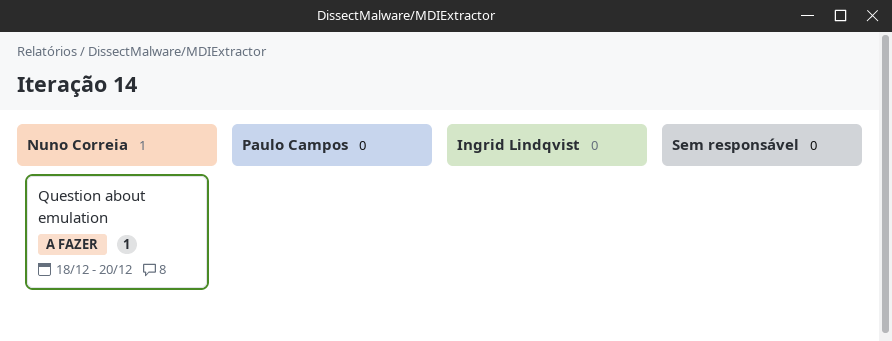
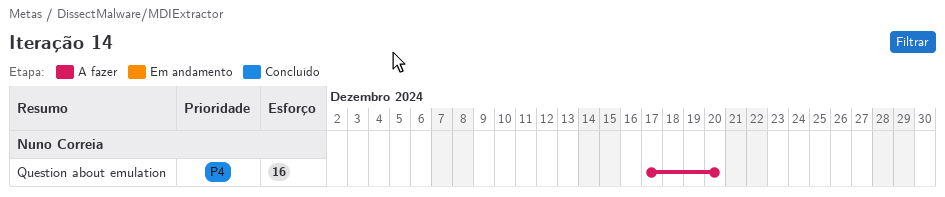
Question about emulation, estimate: 1 -> 16
Question about emulation, start: Dec 18 -> Dec 17

